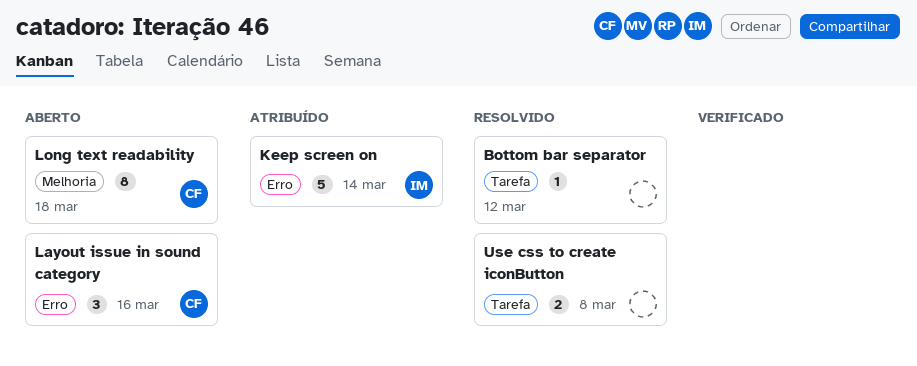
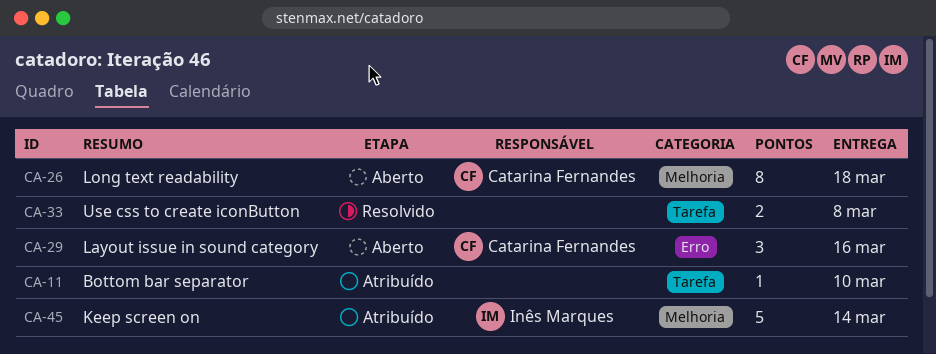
Bottom bar separator, status: Resolvido -> Atribuído
Bottom bar separator, due: Mar 12 -> Mar 10
Keep screen on, label: Erro -> Melhoria

